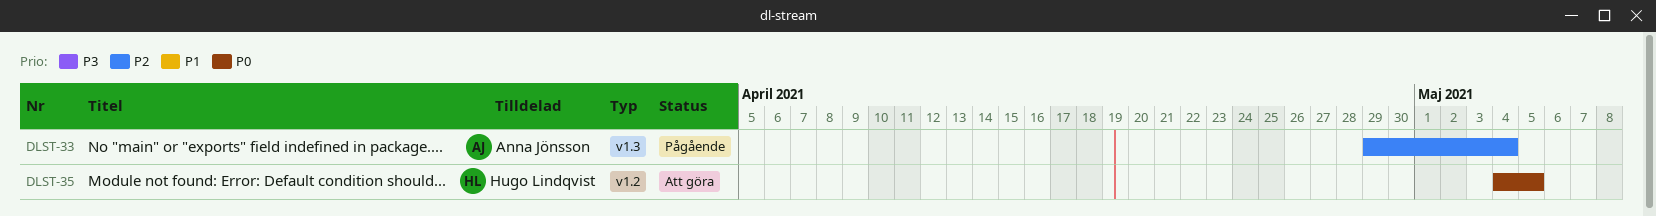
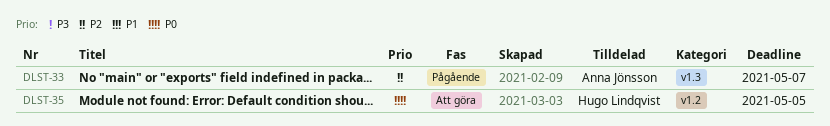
DLST-33, due: May 4 -> May 7

